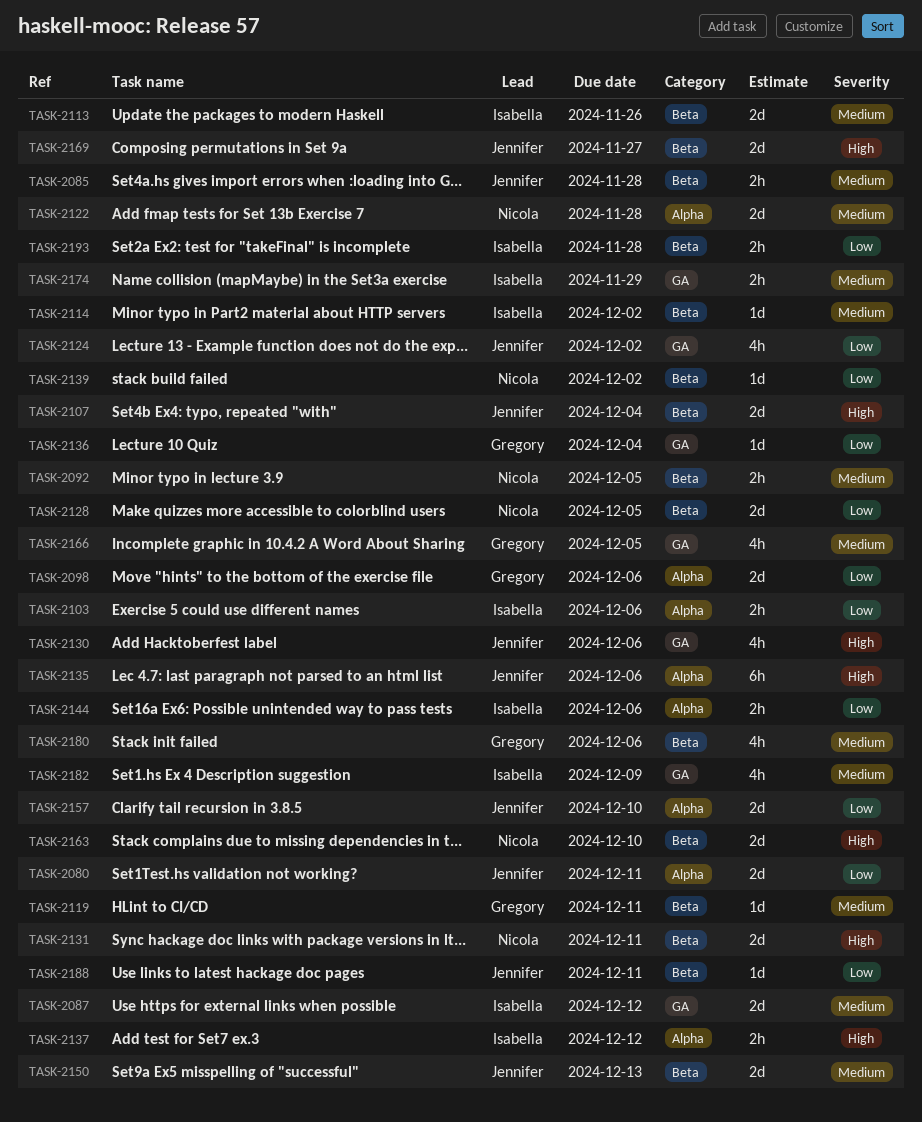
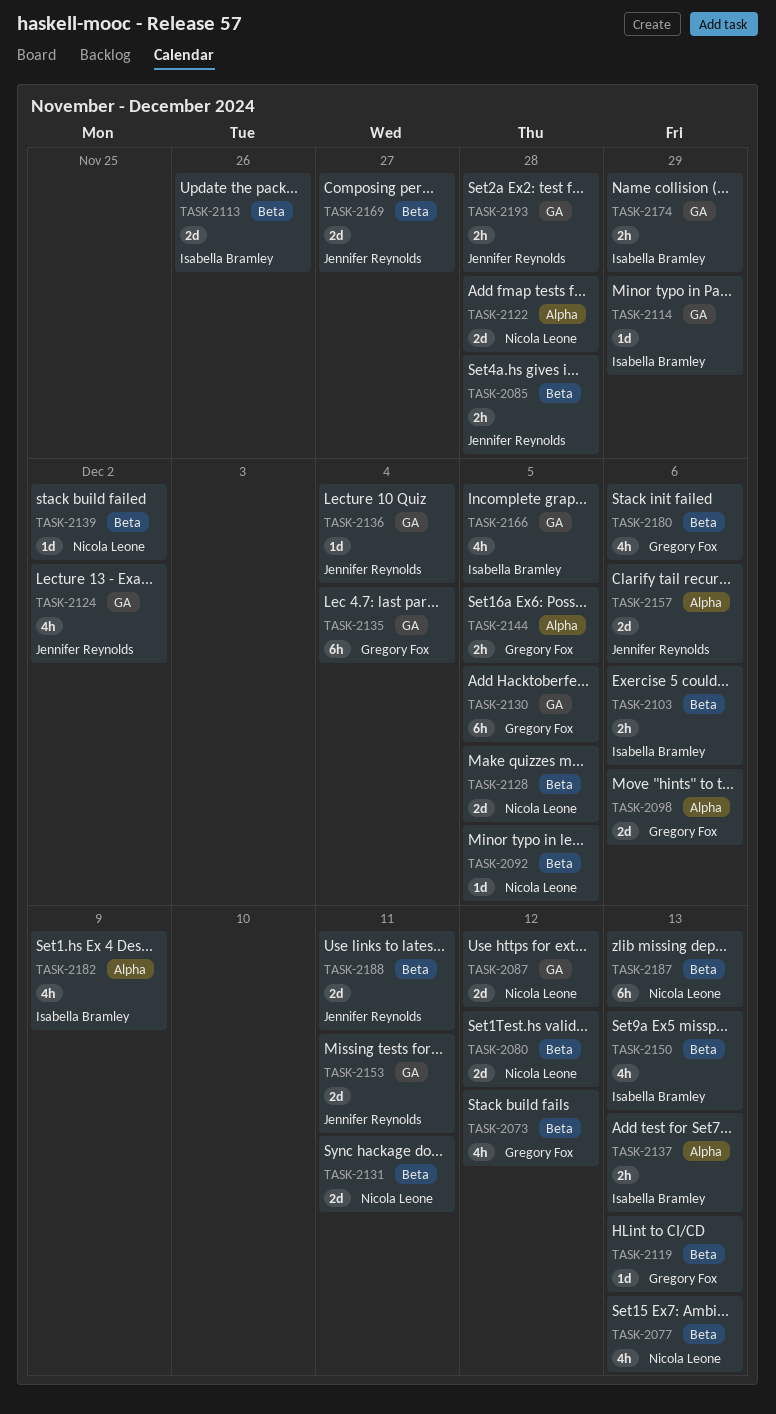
TASK-2073: none -> present
TASK-2077: none -> present
TASK-2080, owner: Jennifer Reynolds -> Nicola Leone
TASK-2080, label: Alpha -> Beta
TASK-2080, due: Dec 11 -> Dec 12
TASK-2087, owner: Isabella Bramley -> Nicola Leone
TASK-2092, estimate: 2h -> 1d
TASK-2103, label: Alpha -> Beta
TASK-2107: present -> none
TASK-2114, label: Beta -> GA
TASK-2114, due: Dec 2 -> Nov 29
TASK-2119, due: Dec 11 -> Dec 13
TASK-2130, owner: Jennifer Reynolds -> Gregory Fox
TASK-2130, estimate: 4h -> 6h
TASK-2130, due: Dec 6 -> Dec 5
TASK-2135, owner: Jennifer Reynolds -> Gregory Fox
TASK-2135, label: Alpha -> GA
TASK-2135, due: Dec 6 -> Dec 4
TASK-2136, owner: Gregory Fox -> Jennifer Reynolds
TASK-2137, due: Dec 12 -> Dec 13
TASK-2144, owner: Isabella Bramley -> Gregory Fox
TASK-2144, due: Dec 6 -> Dec 5
TASK-2150, owner: Jennifer Reynolds -> Isabella Bramley
TASK-2150, estimate: 2d -> 4h
TASK-2153: none -> present
TASK-2157, due: Dec 10 -> Dec 6
TASK-2163: present -> none
TASK-2166, owner: Gregory Fox -> Isabella Bramley
TASK-2182, label: GA -> Alpha
TASK-2187: none -> present
TASK-2188, estimate: 1d -> 2d
TASK-2193, owner: Isabella Bramley -> Jennifer Reynolds
TASK-2193, label: Beta -> GA

